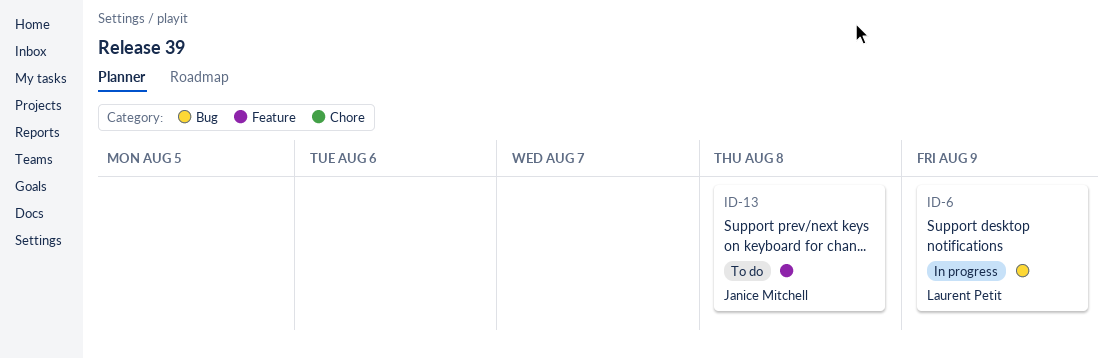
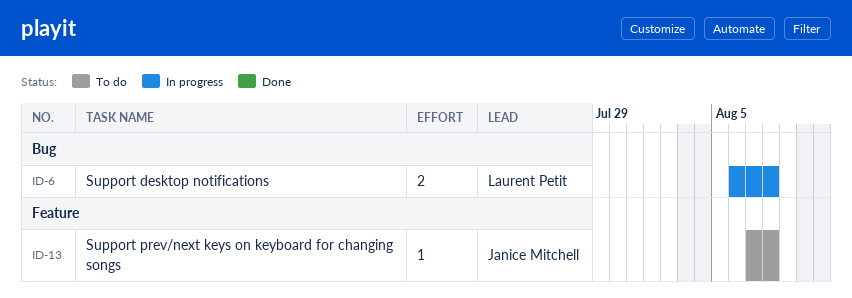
ID-6, due: Aug 9 -> Aug 8

